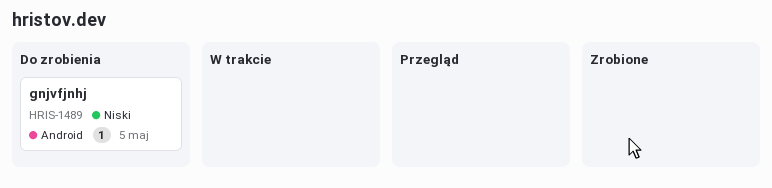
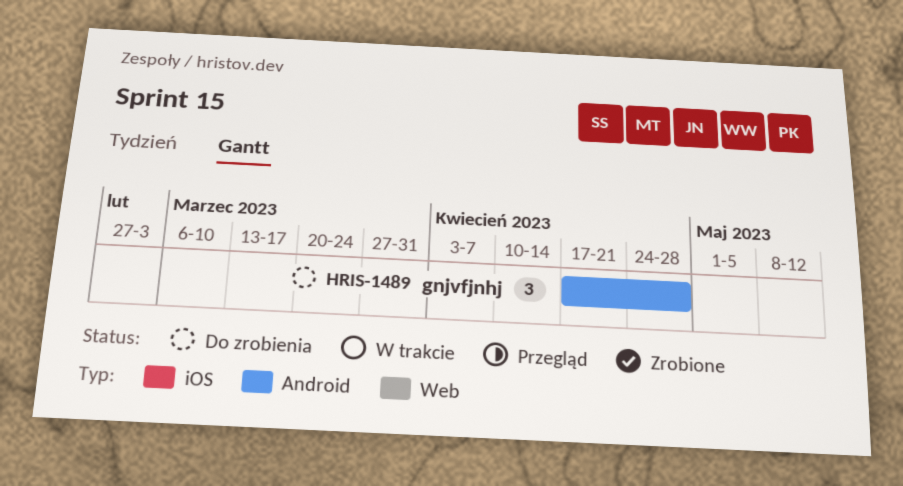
HRIS-1489, estimate: 1 -> 3
HRIS-1489, due: May 5 -> Apr 28

